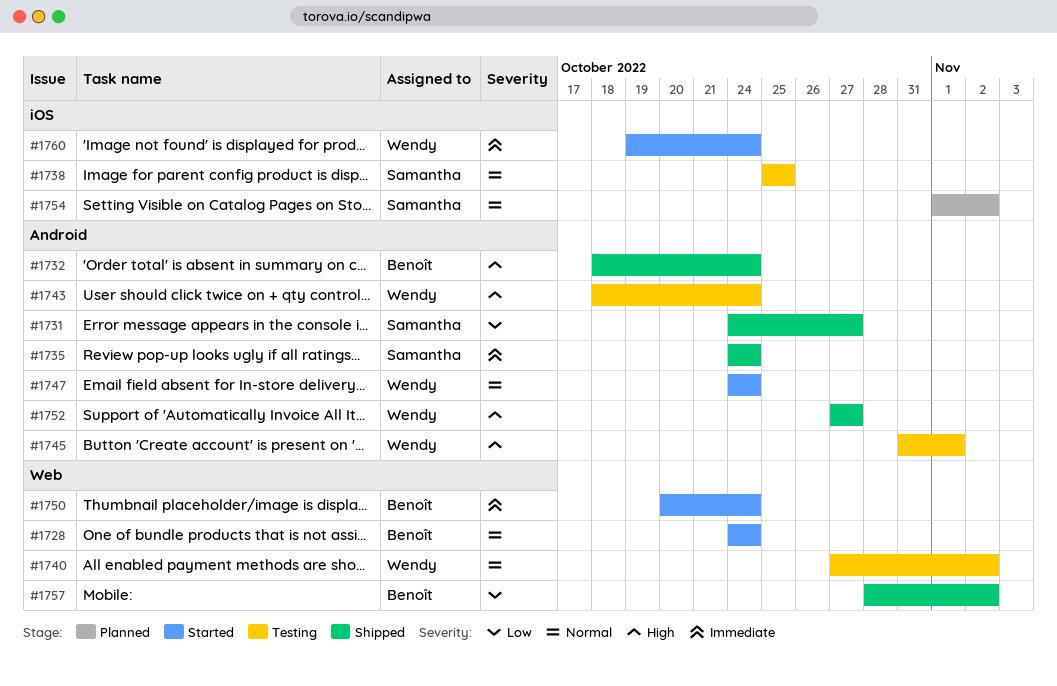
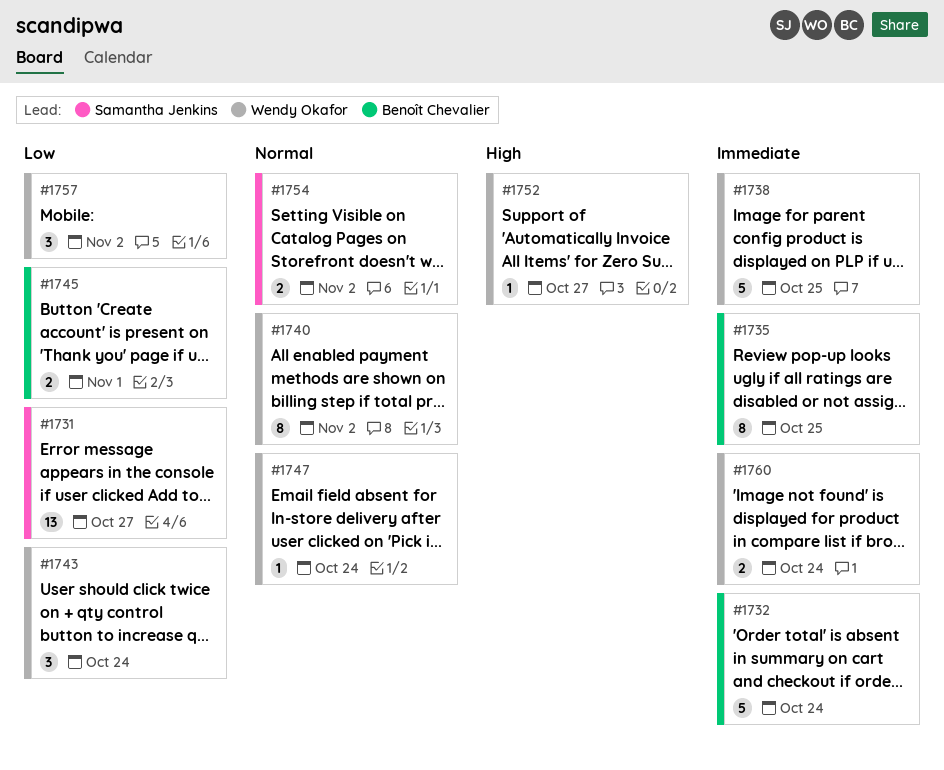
#1728: present -> none
#1732, priority: High -> Immediate
#1735, owner: Samantha Jenkins -> Benoît Chevalier
#1735, due: Oct 24 -> Oct 25
#1738, owner: Samantha Jenkins -> Wendy Okafor
#1738, priority: Normal -> Immediate
#1743, priority: High -> Low
#1745, owner: Wendy Okafor -> Benoît Chevalier
#1745, priority: High -> Low
#1750: present -> none
#1757, owner: Benoît Chevalier -> Wendy Okafor

